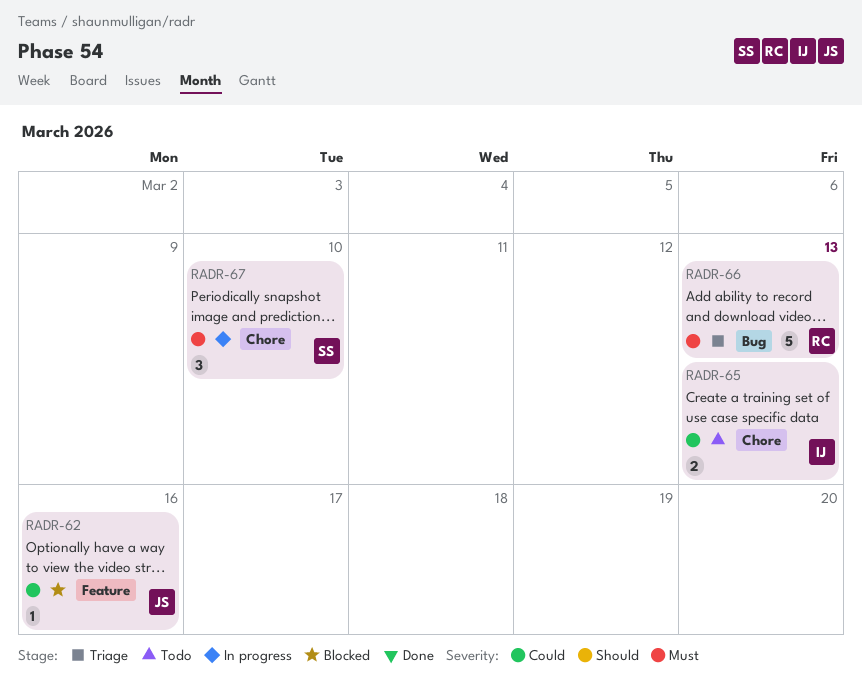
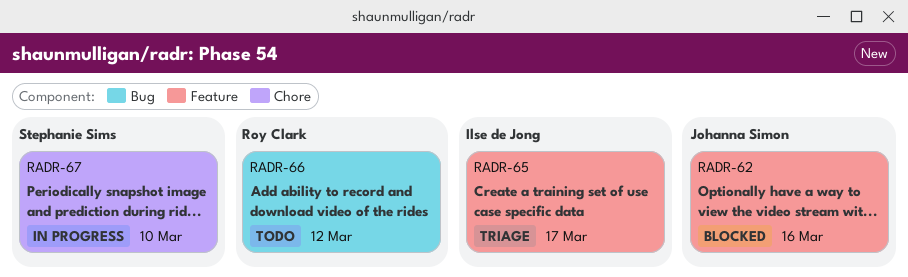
RADR-65, status: Todo -> Triage
RADR-65, label: Chore -> Feature
RADR-65, due: Mar 13 -> Mar 17
RADR-66, status: Triage -> Todo
RADR-66, due: Mar 13 -> Mar 12

